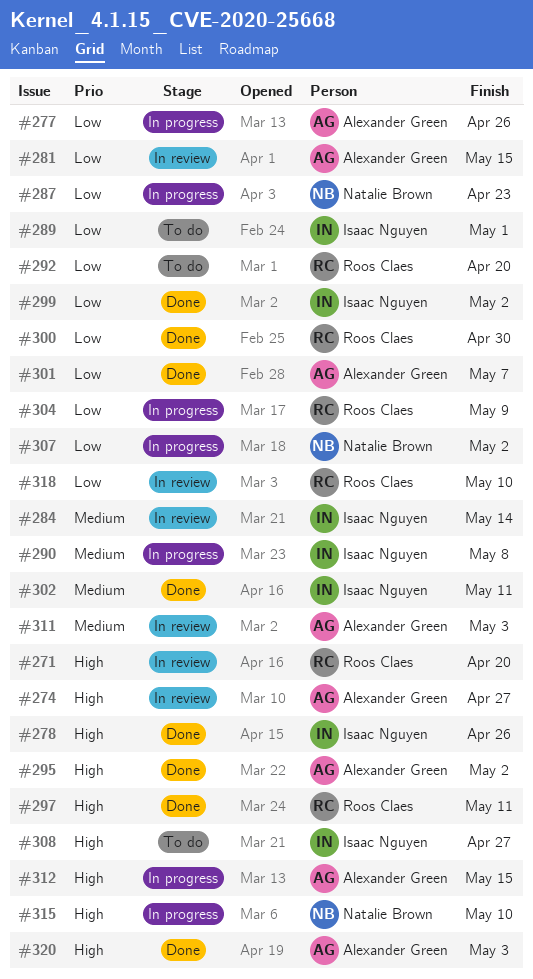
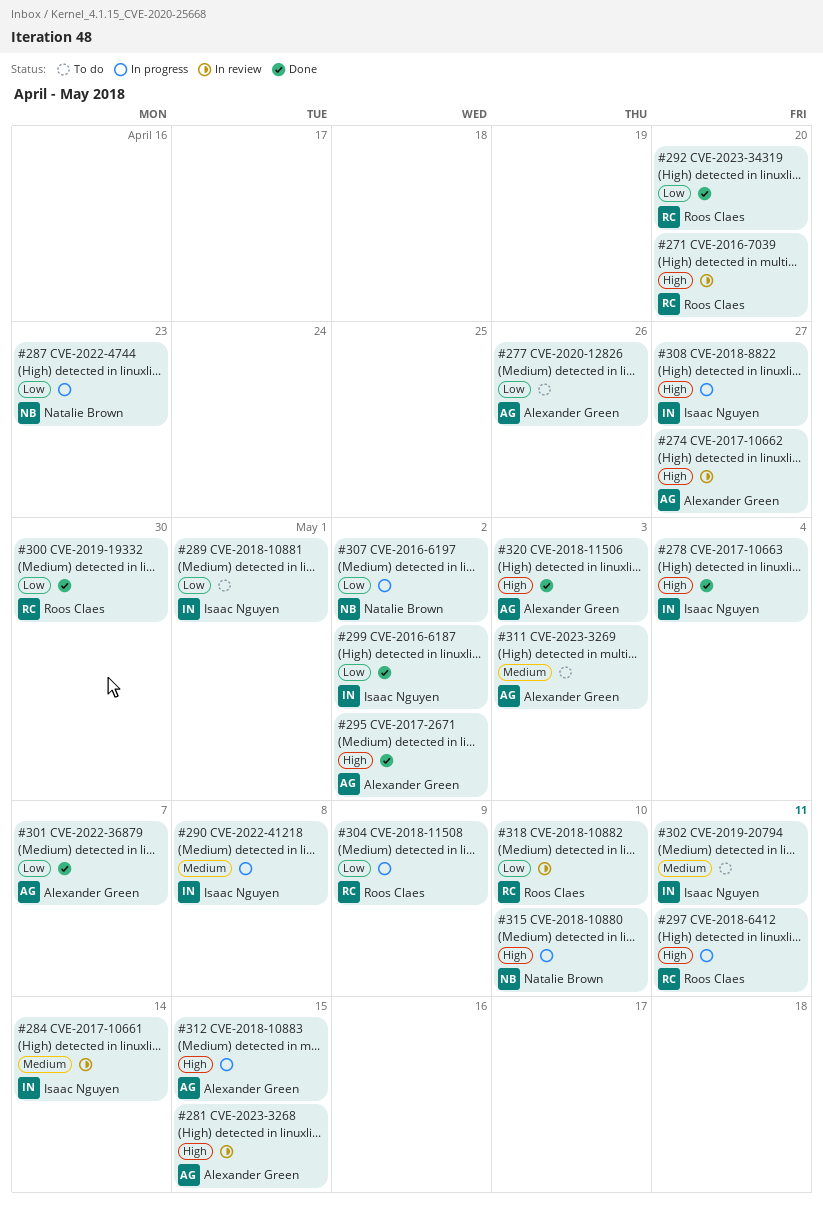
#277, status: In progress -> To do
#278, due: Apr 26 -> May 4
#281, priority: Low -> High
#292, status: To do -> Done
#297, status: Done -> In progress
#302, status: Done -> To do
#308, status: To do -> In progress
#311, status: In review -> To do

